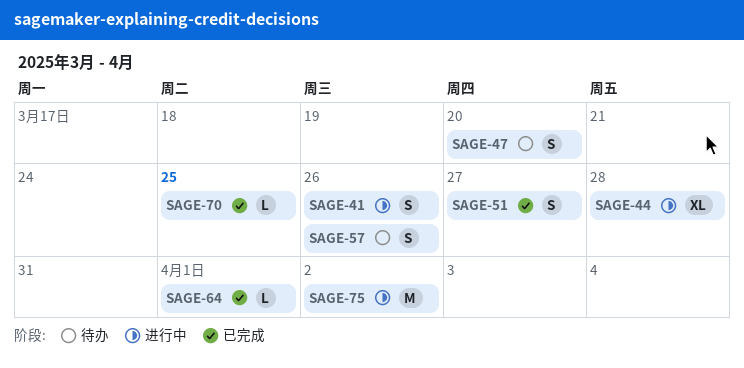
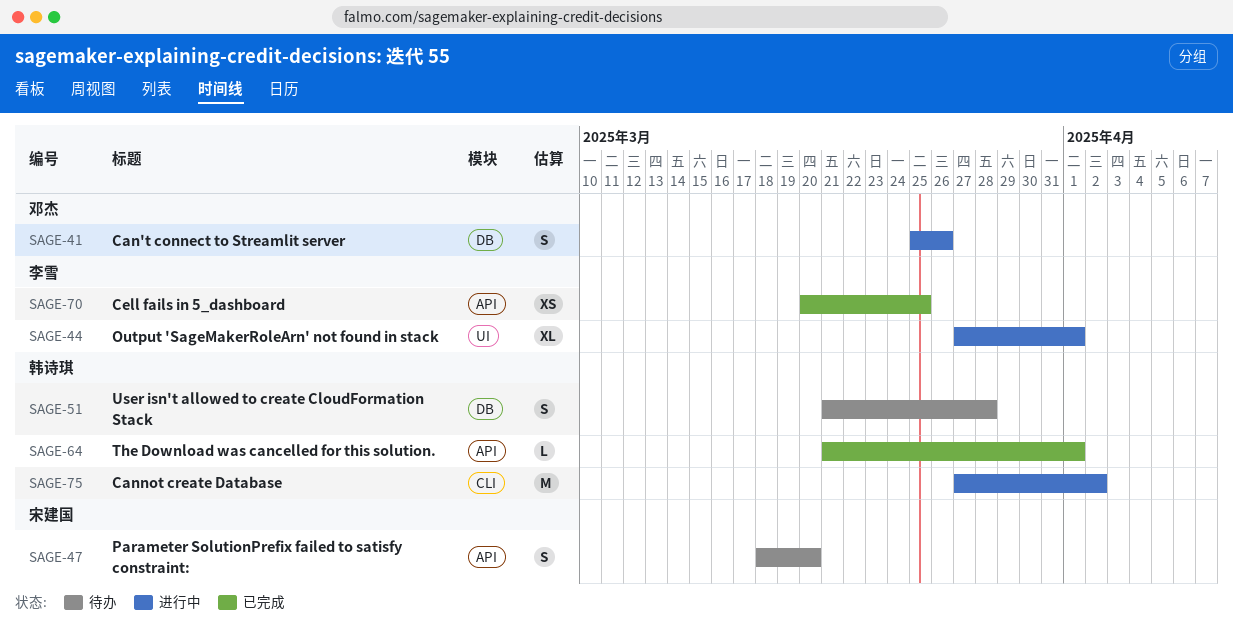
SAGE-44, due: Mar 28 -> Apr 1
SAGE-51, status: 已完成 -> 待办
SAGE-51, due: Mar 27 -> Mar 28
SAGE-57: present -> none
SAGE-70, estimate: L -> XS

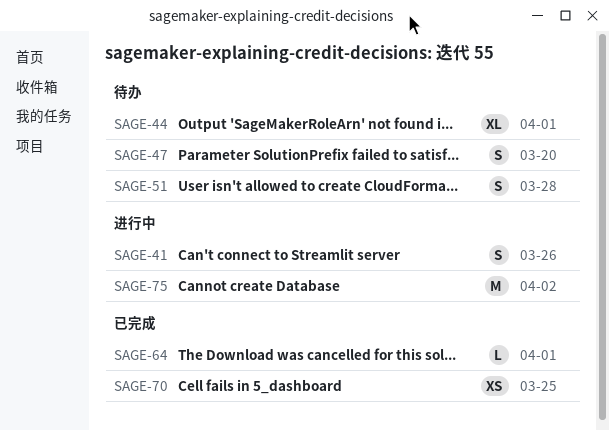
SAGE-44, status: 进行中 -> 待办

